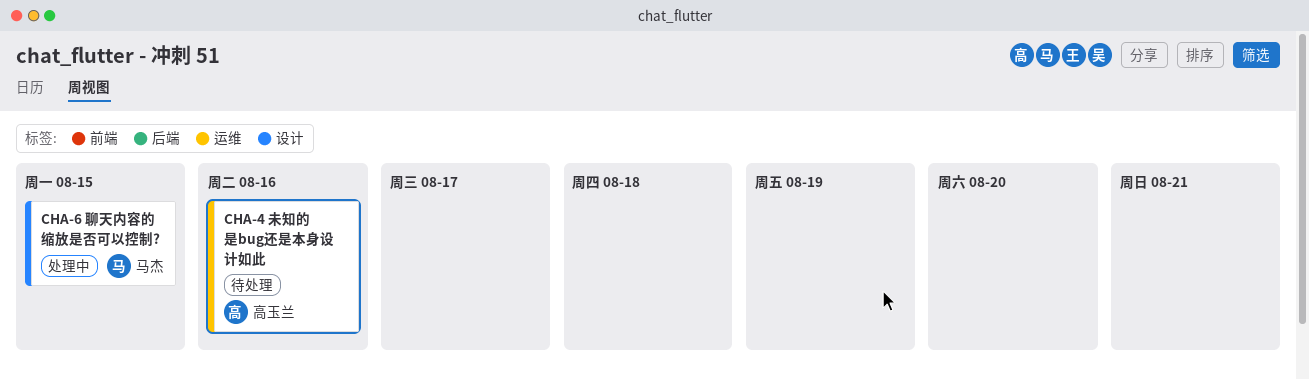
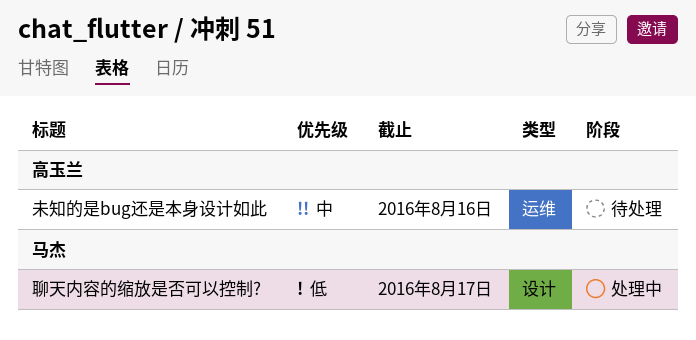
聊天内容的缩放是否可以控制?, due: Aug 15 -> Aug 17

